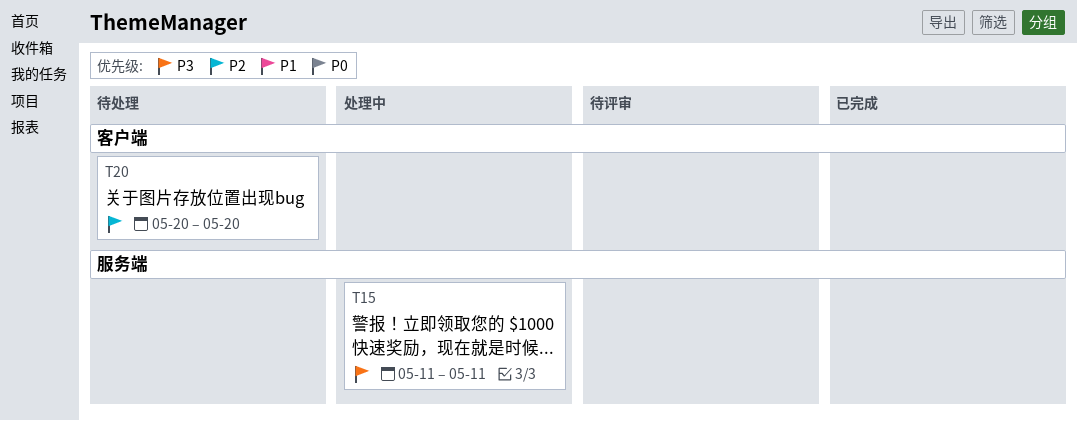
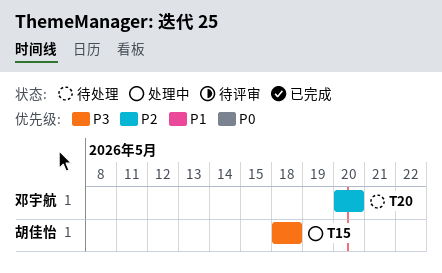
T15, start: May 11 -> May 18
T15, due: May 11 -> May 18

